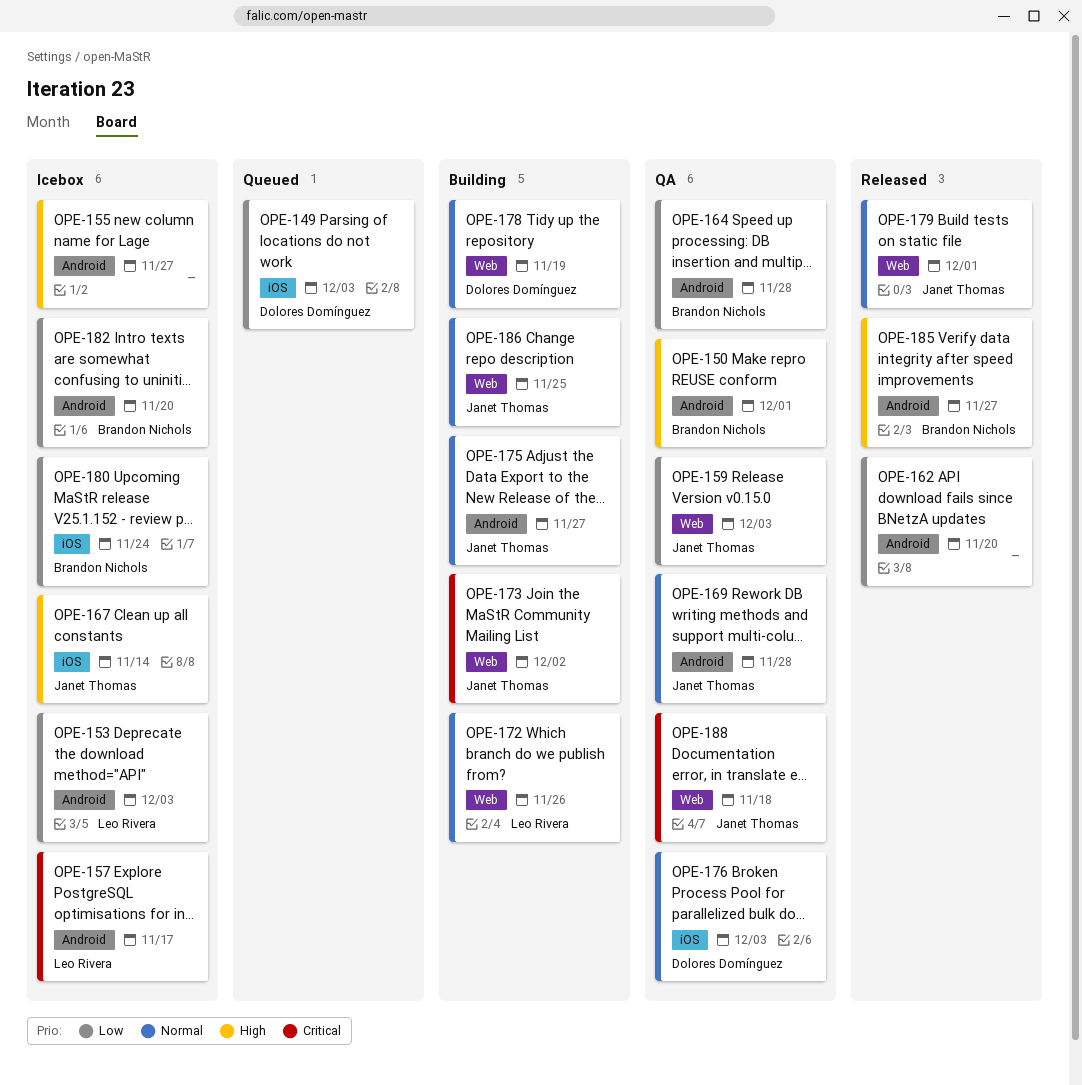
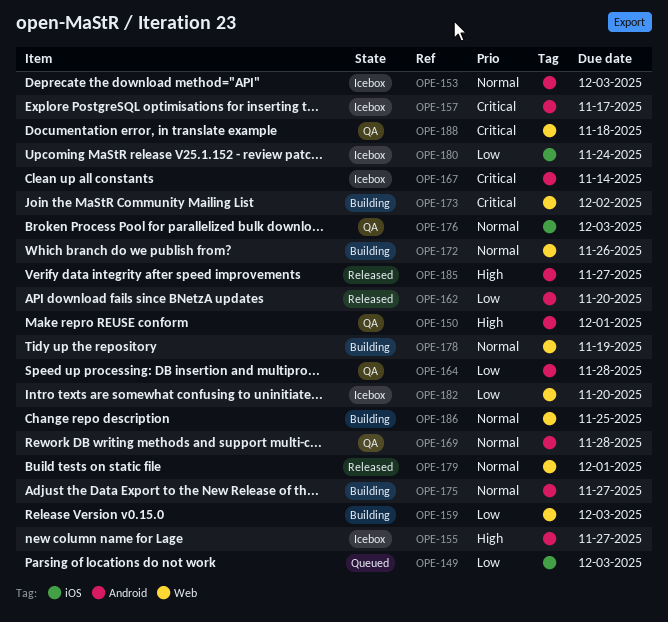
OPE-153, priority: Low -> Normal
OPE-159, status: QA -> Building
OPE-167, priority: High -> Critical
OPE-167, label: iOS -> Android
OPE-182, label: Android -> Web

